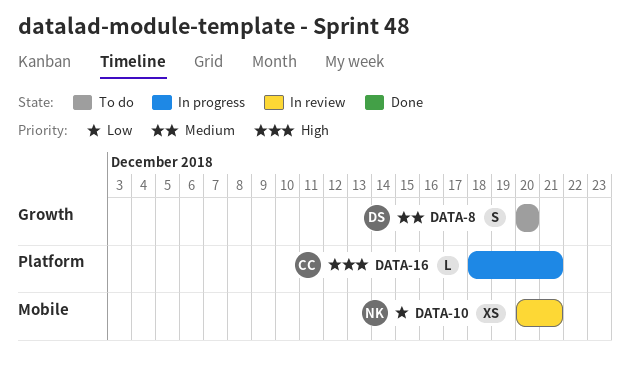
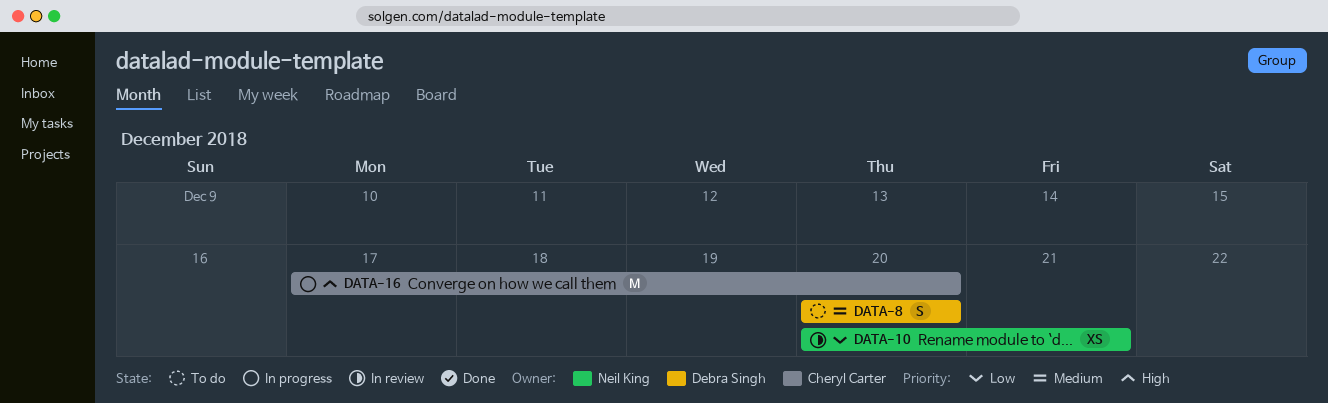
DATA-16, estimate: L -> M
DATA-16, start: Dec 18 -> Dec 17
DATA-16, due: Dec 21 -> Dec 20

